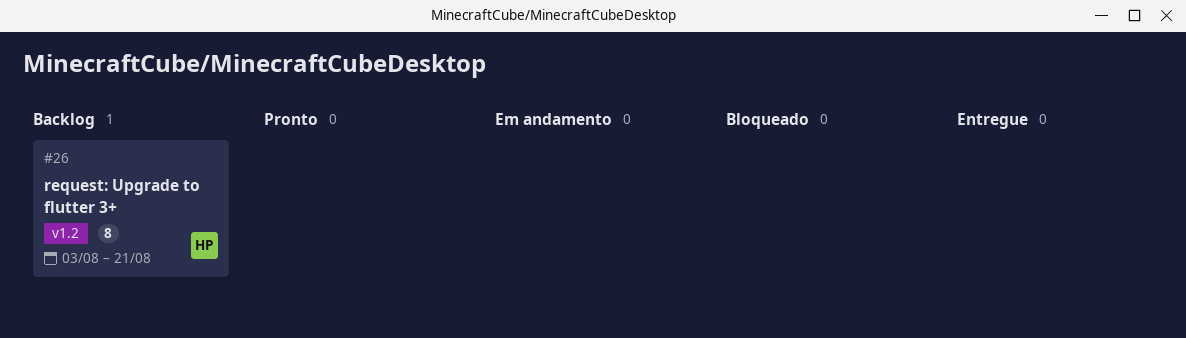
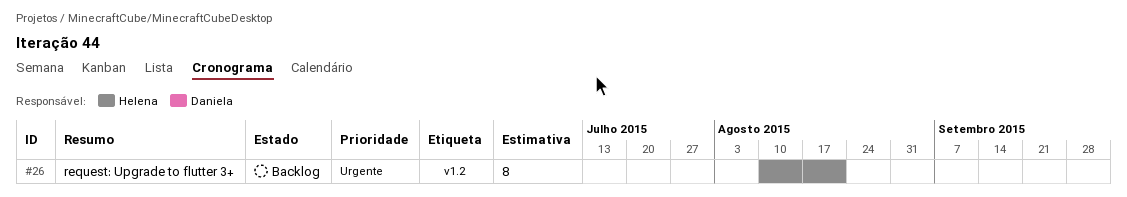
#26, start: Aug 3 -> Aug 10

